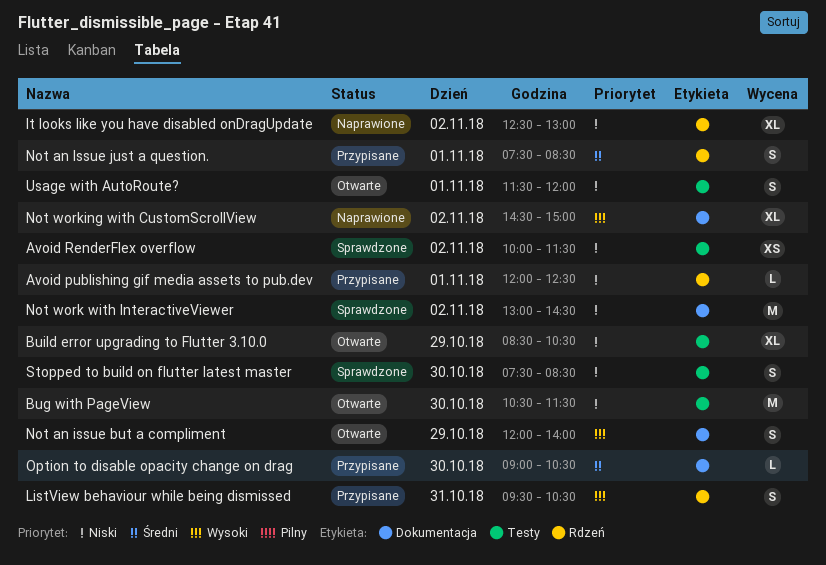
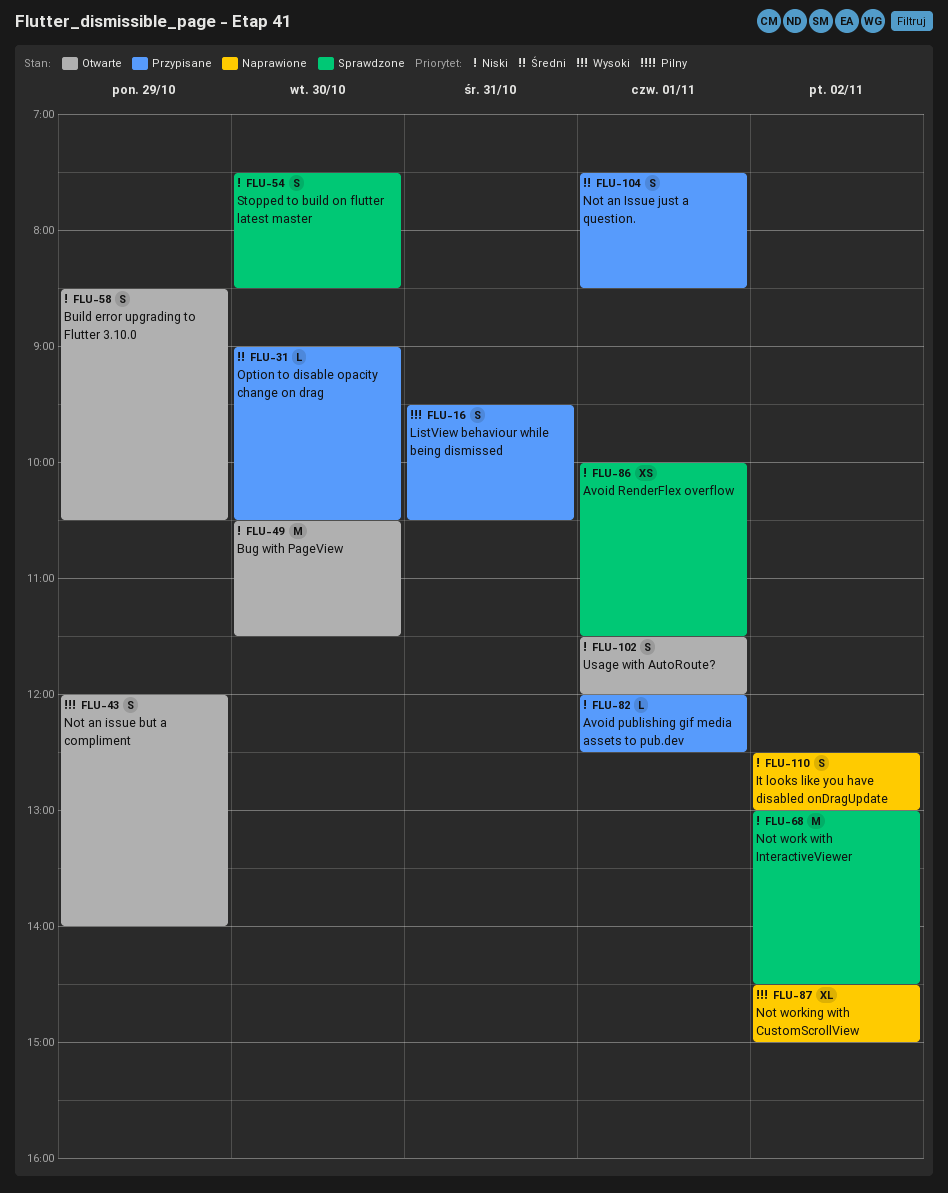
Avoid RenderFlex overflow, day: Nov 2 -> Nov 1
Build error upgrading to Flutter 3.10.0, estimate: XL -> S
It looks like you have disabled onDragUpdate, estimate: XL -> S

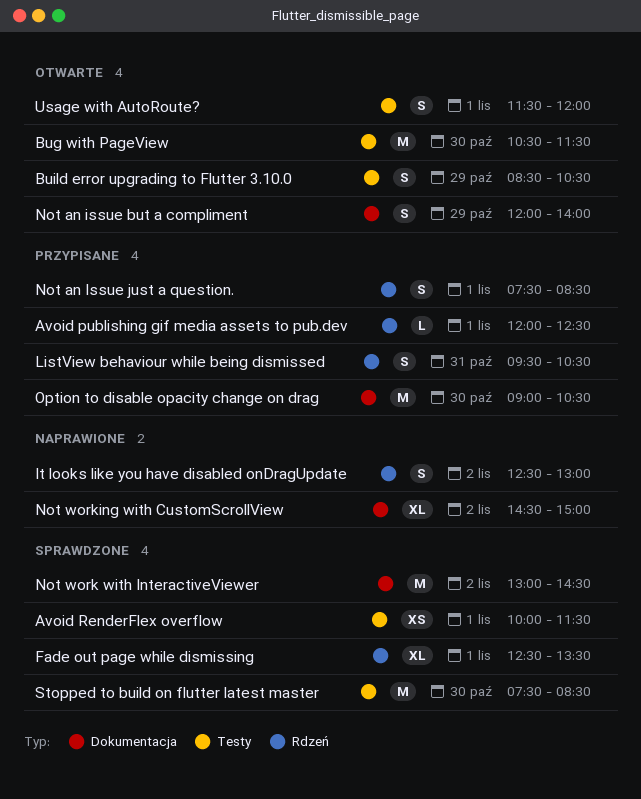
Fade out page while dismissing: none -> present
Option to disable opacity change on drag, estimate: L -> M
Stopped to build on flutter latest master, estimate: S -> M

